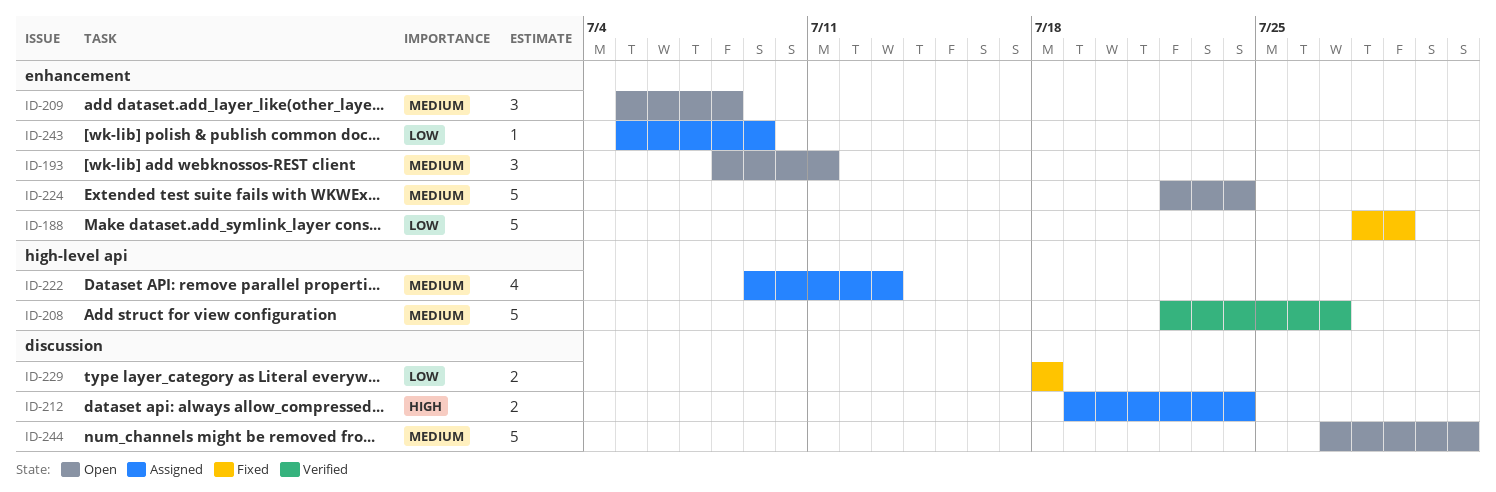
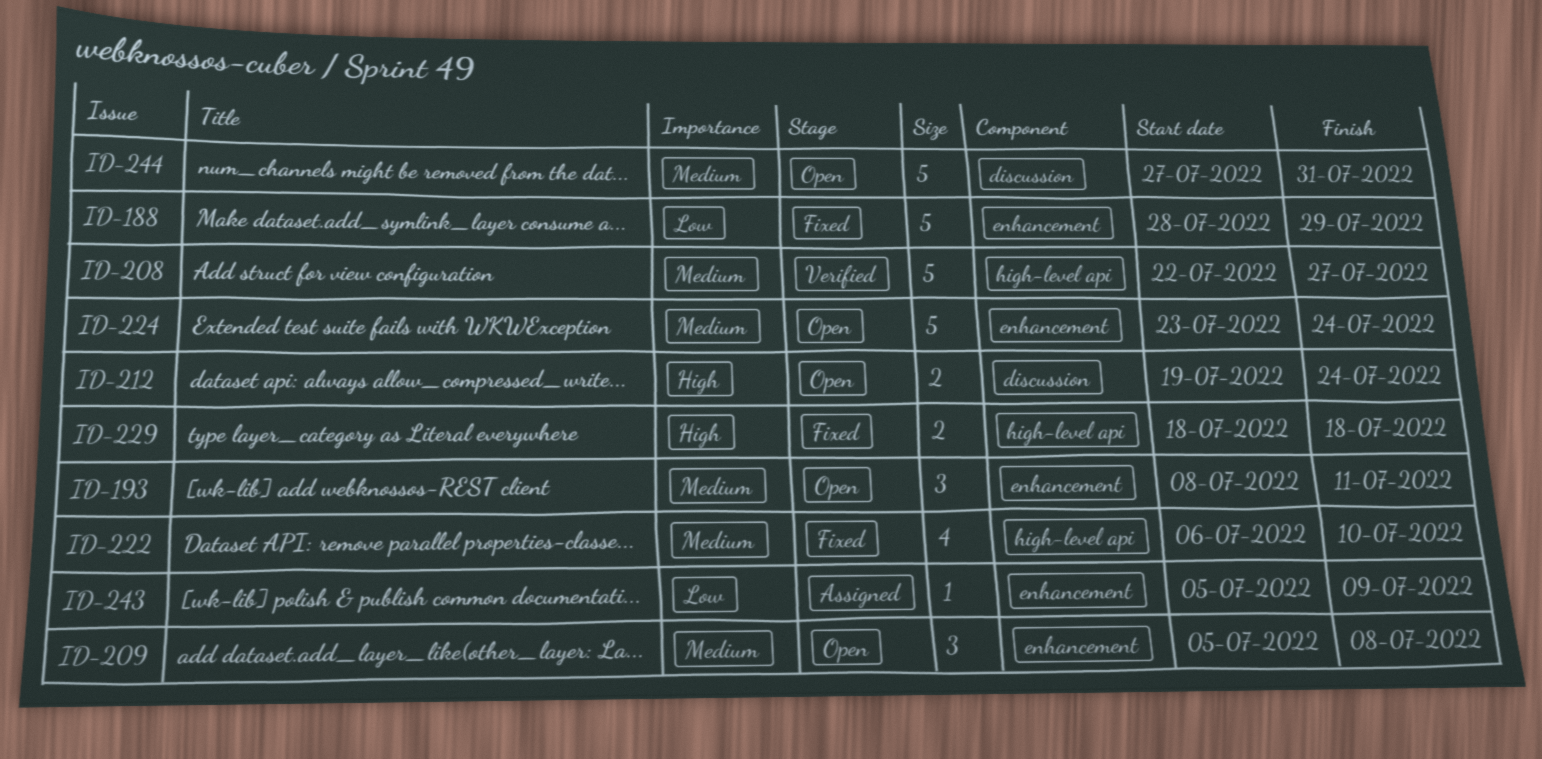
ID-212, status: Assigned -> Open
ID-222, status: Assigned -> Fixed
ID-222, start: Jul 9 -> Jul 6
ID-222, due: Jul 13 -> Jul 10
ID-224, start: Jul 22 -> Jul 23
ID-229, priority: Low -> High
ID-229, label: discussion -> high-level api

